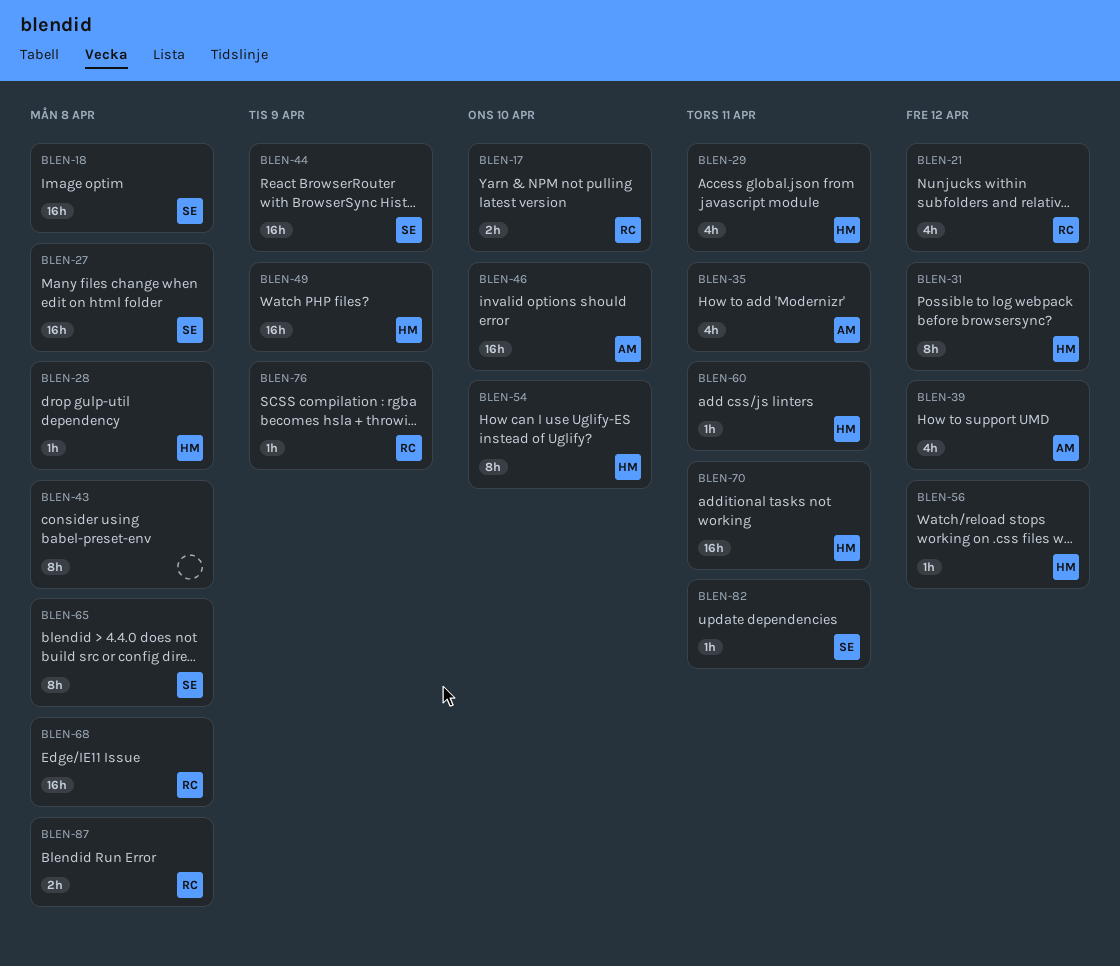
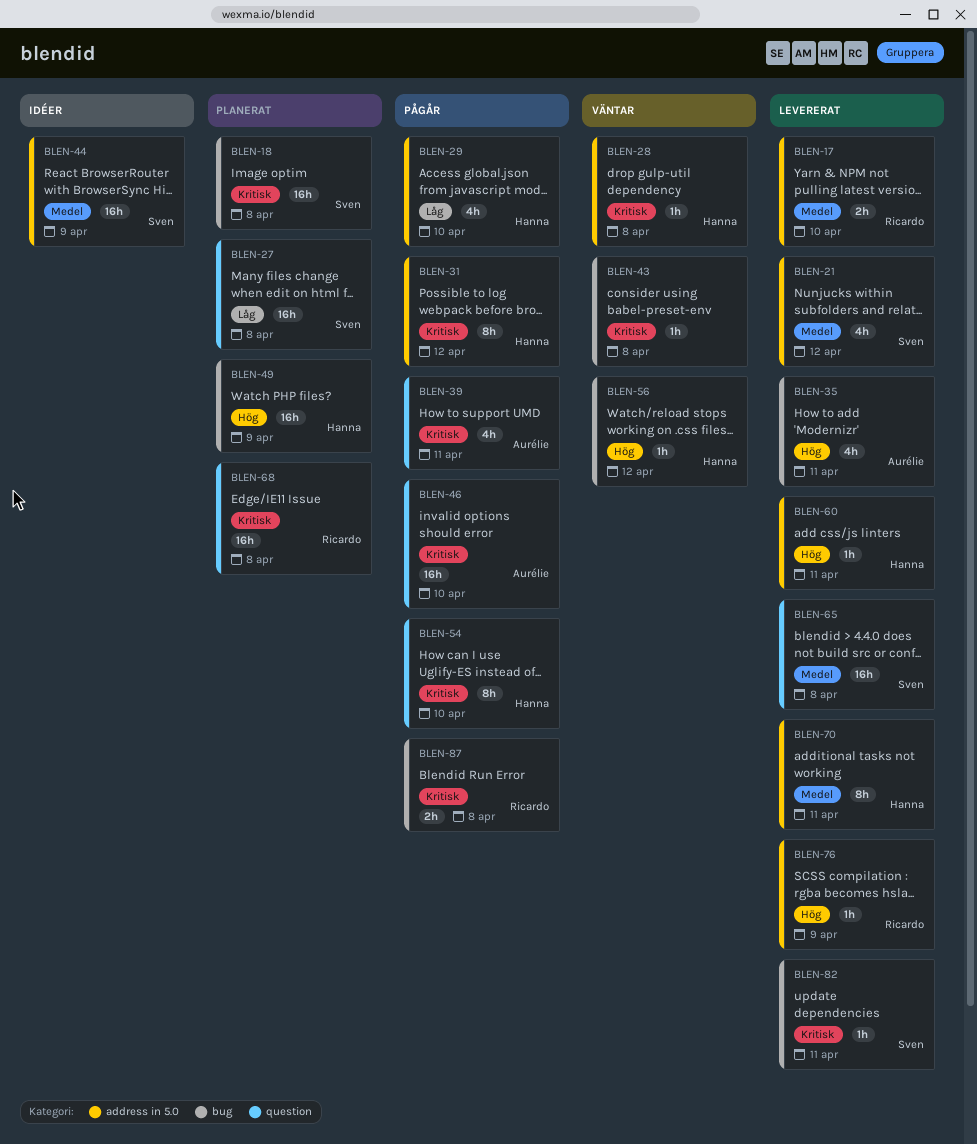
BLEN-21, owner: Ricardo -> Sven
BLEN-29, due: Apr 11 -> Apr 10
BLEN-39, due: Apr 12 -> Apr 11
BLEN-43, estimate: 8h -> 1h
BLEN-65, estimate: 8h -> 16h
BLEN-70, estimate: 16h -> 8h

